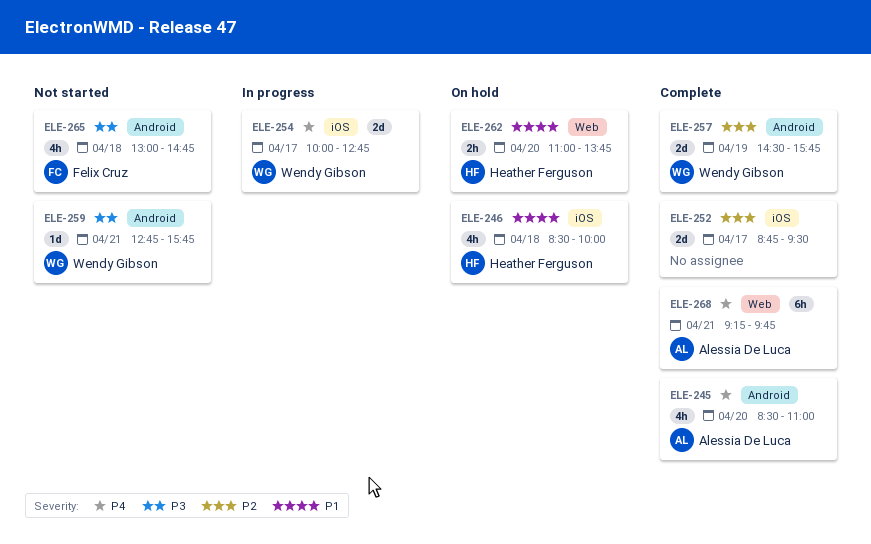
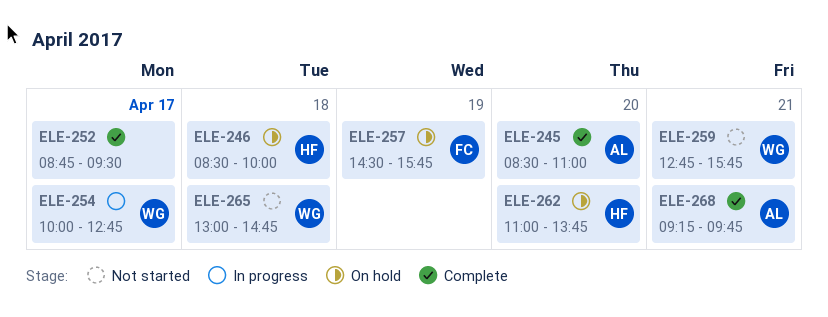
ELE-257, status: Complete -> On hold
ELE-257, owner: Wendy Gibson -> Felix Cruz
ELE-265, owner: Felix Cruz -> Wendy Gibson

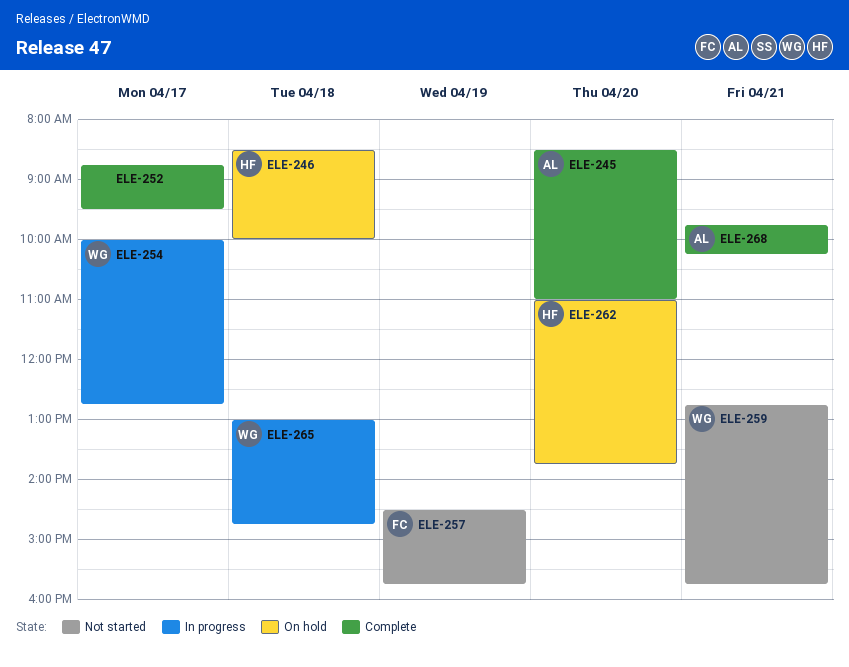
ELE-257, status: On hold -> Not started
ELE-265, status: Not started -> In progress
ELE-268, begins: 09:15 -> 09:45
ELE-268, ends: 09:45 -> 10:15

